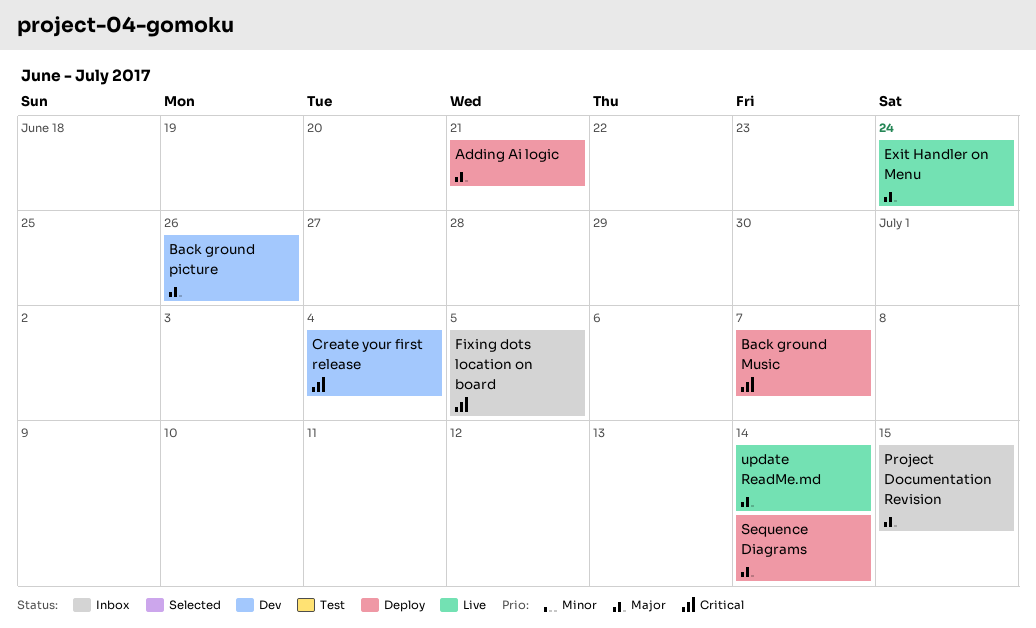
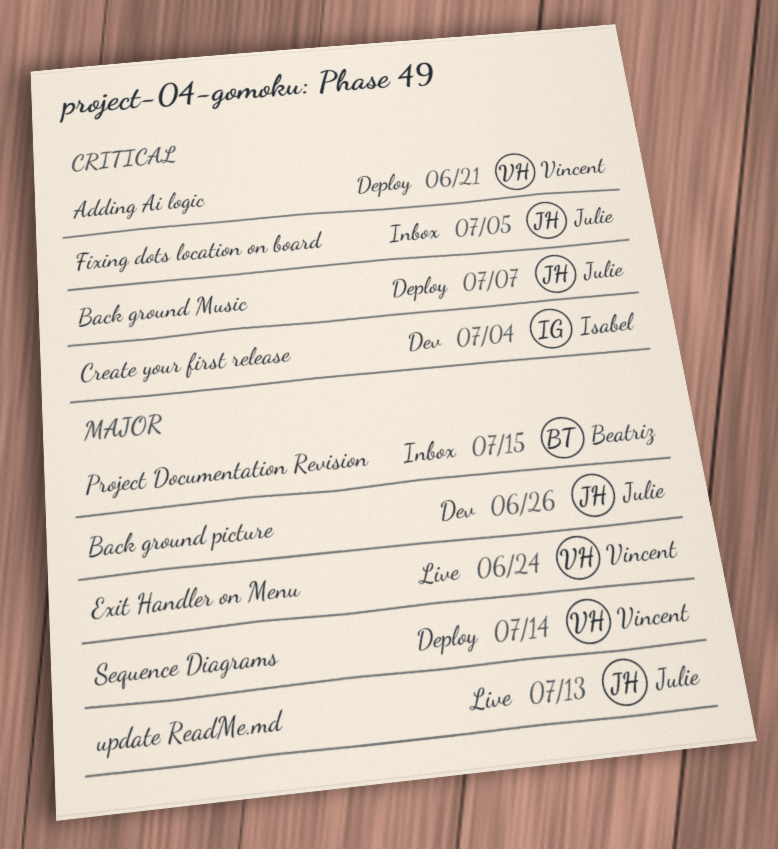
Adding Ai logic, priority: Major -> Critical
update ReadMe.md, due: Jul 14 -> Jul 13

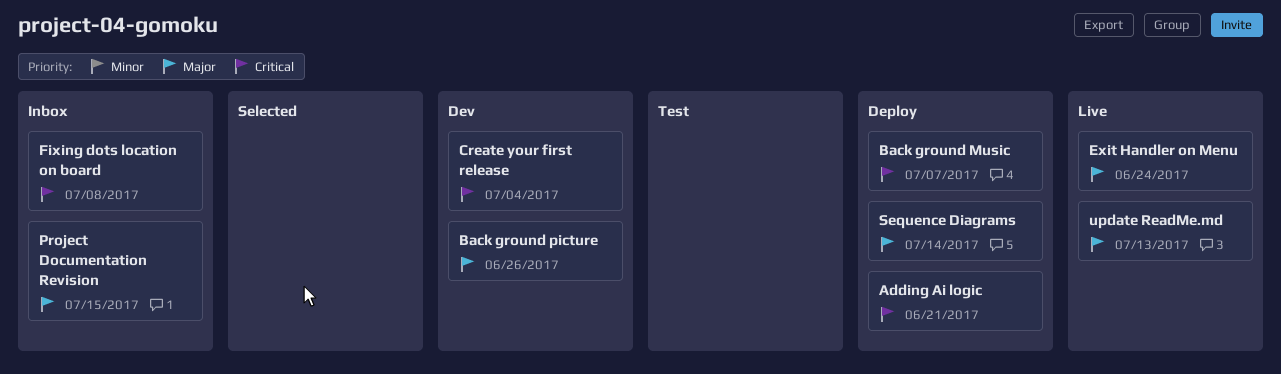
Fixing dots location on board, due: Jul 5 -> Jul 8

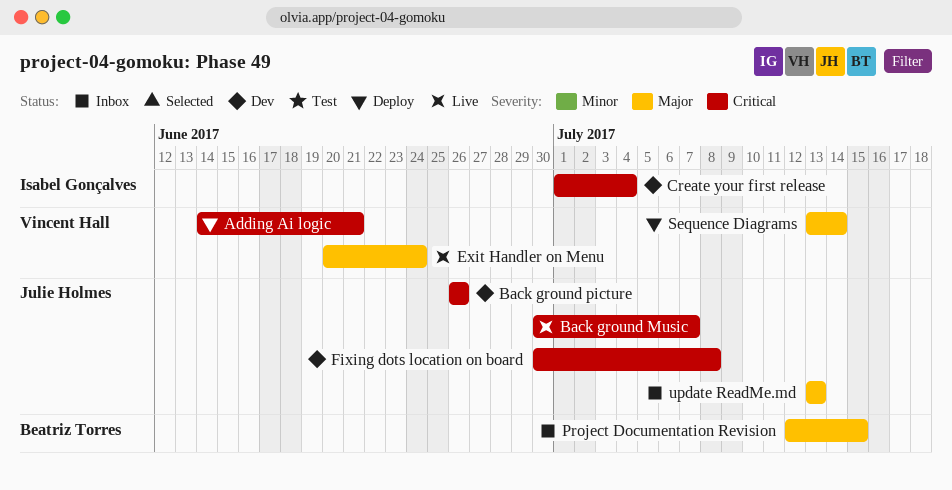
Back ground Music, status: Deploy -> Live
Back ground picture, priority: Major -> Critical
Fixing dots location on board, status: Inbox -> Dev
update ReadMe.md, status: Live -> Inbox

